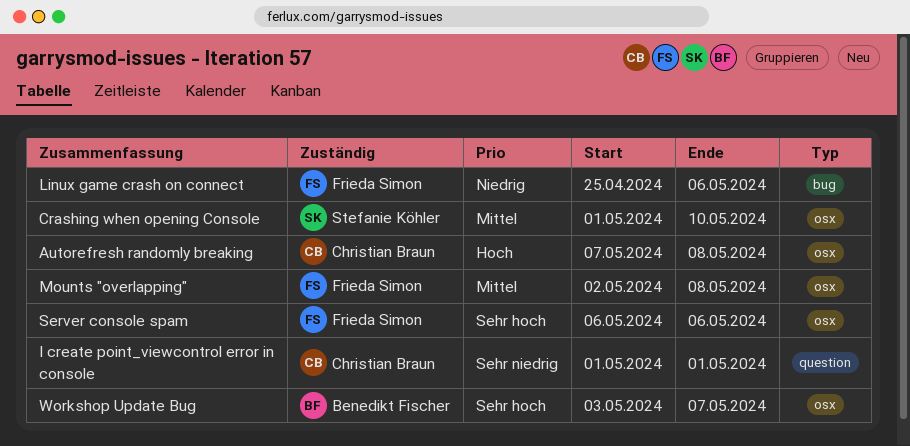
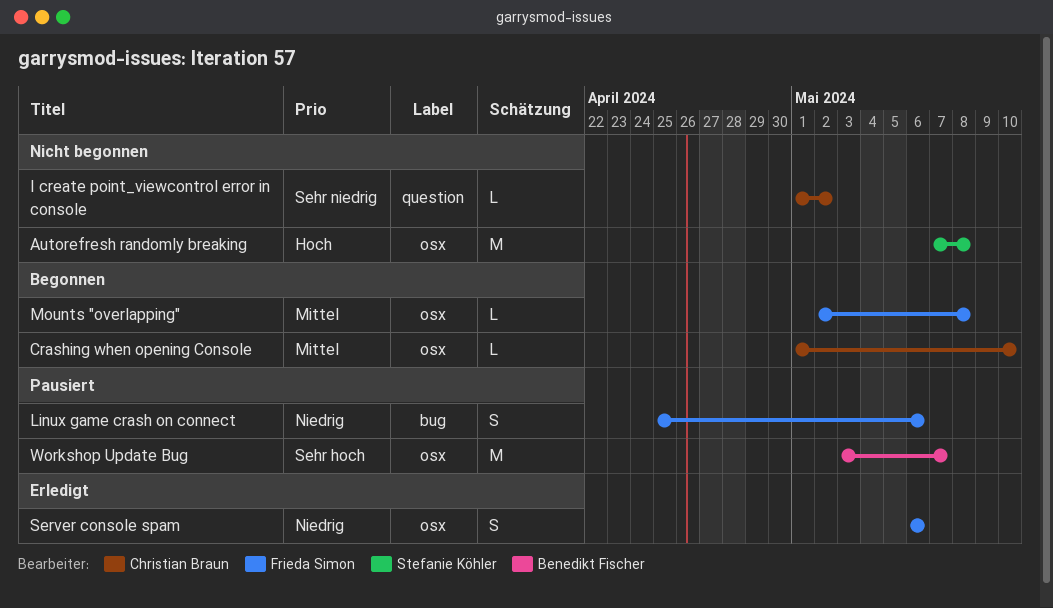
Autorefresh randomly breaking, owner: Christian Braun -> Stefanie Köhler
Crashing when opening Console, owner: Stefanie Köhler -> Christian Braun
I create point_viewcontrol error in console, due: May 1 -> May 2
Server console spam, priority: Sehr hoch -> Niedrig

